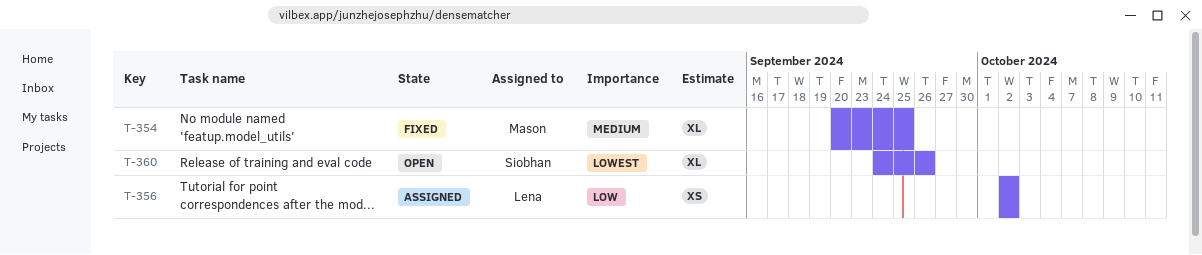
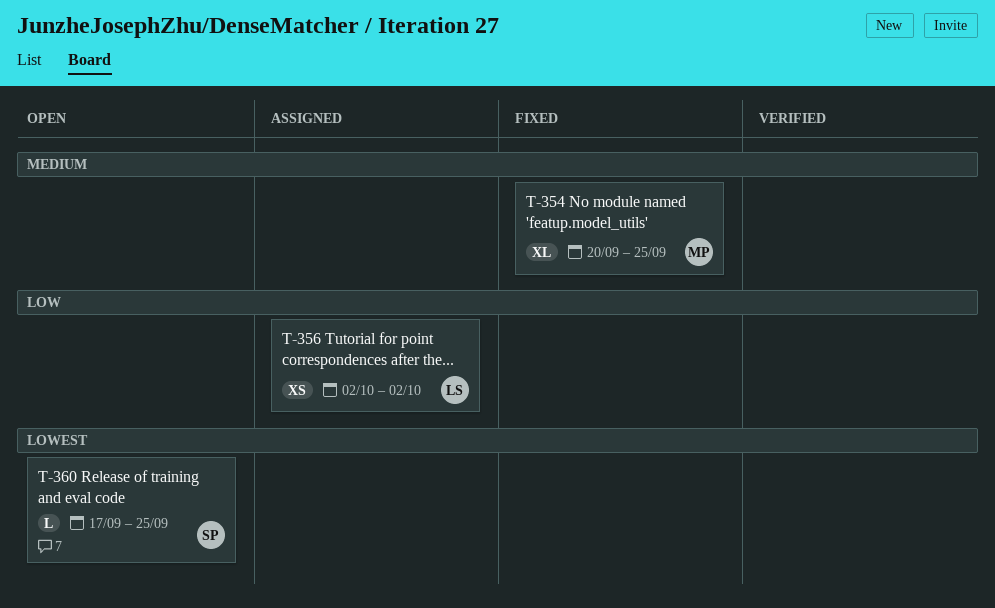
T-360, estimate: XL -> L
T-360, start: Sep 24 -> Sep 17
T-360, due: Sep 26 -> Sep 25

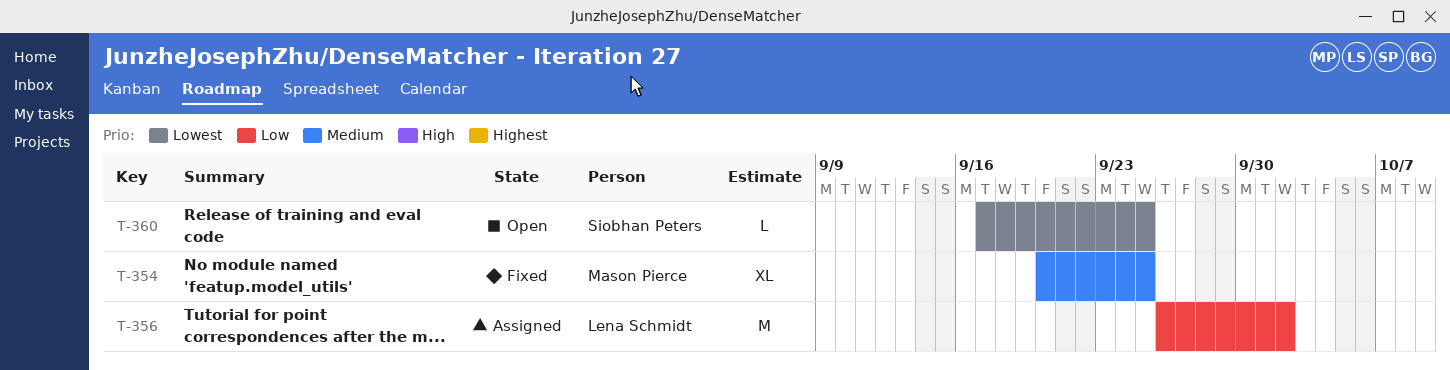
T-356, estimate: XS -> M
T-356, start: Oct 2 -> Sep 26

